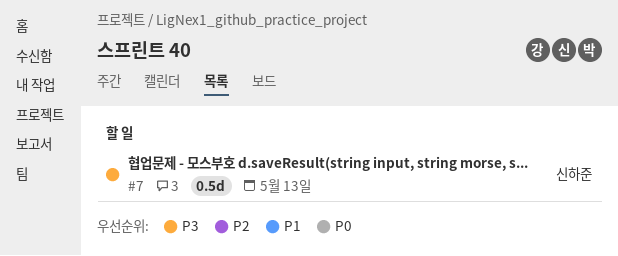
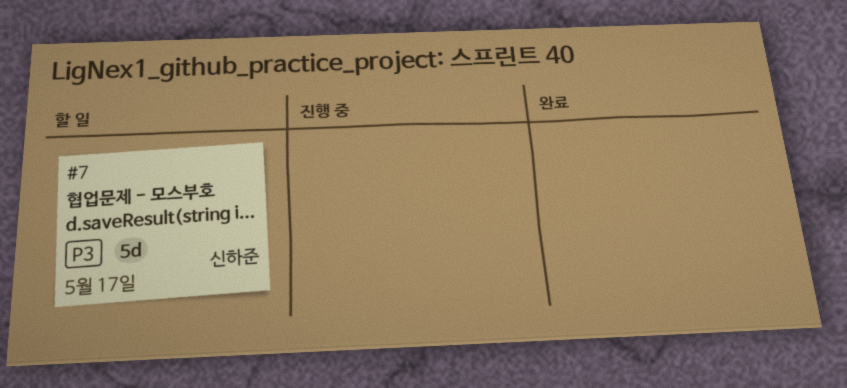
#7, estimate: 0.5d -> 5d
#7, due: May 13 -> May 17

